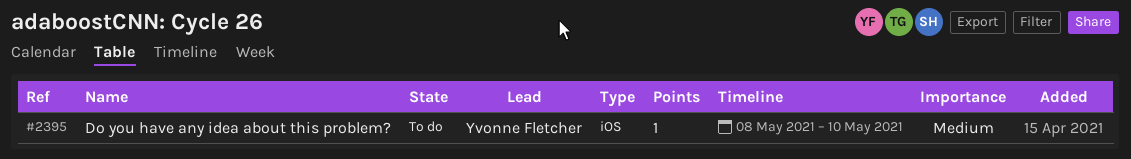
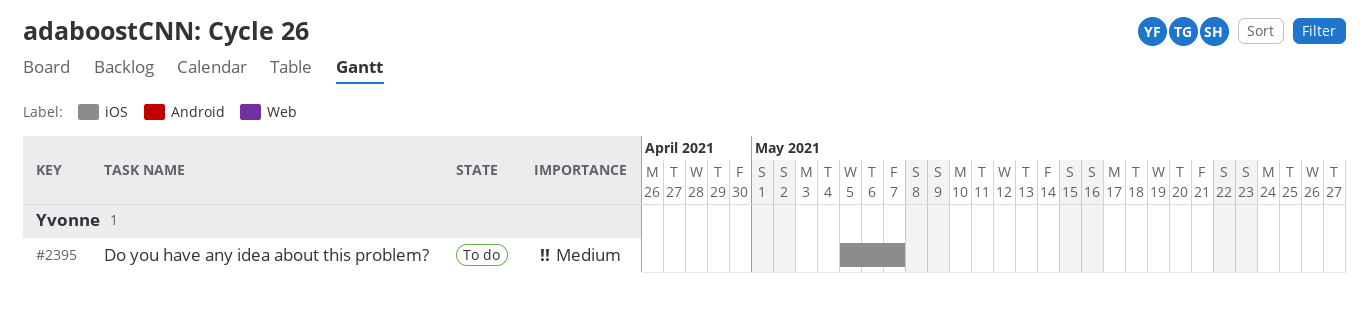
#2395, start: May 8 -> May 5
#2395, due: May 10 -> May 7

